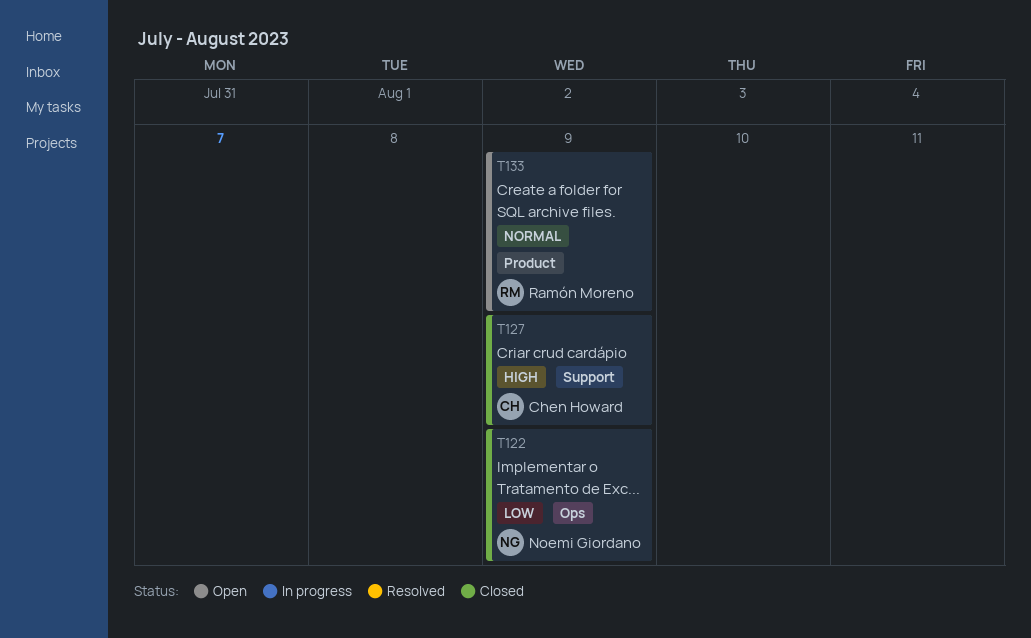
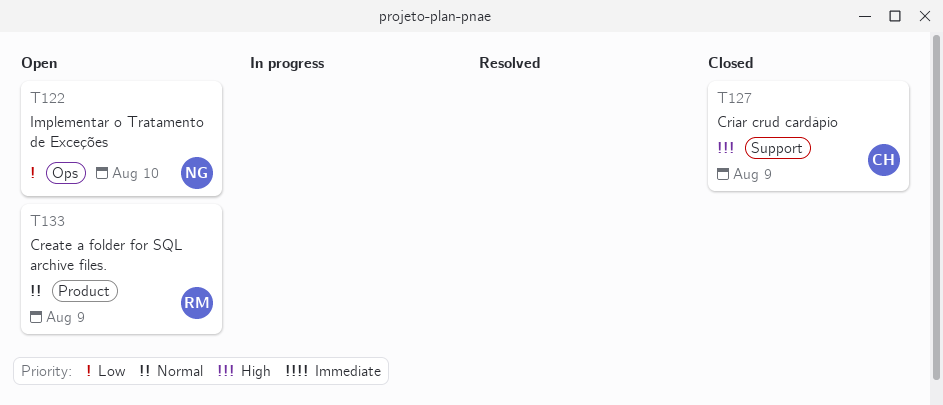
T122, status: Closed -> Open
T122, due: Aug 9 -> Aug 10

